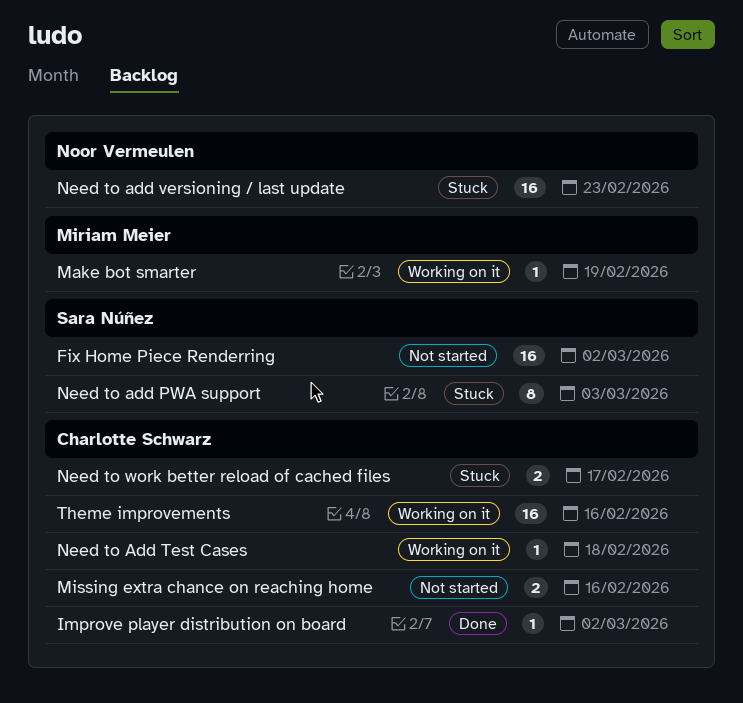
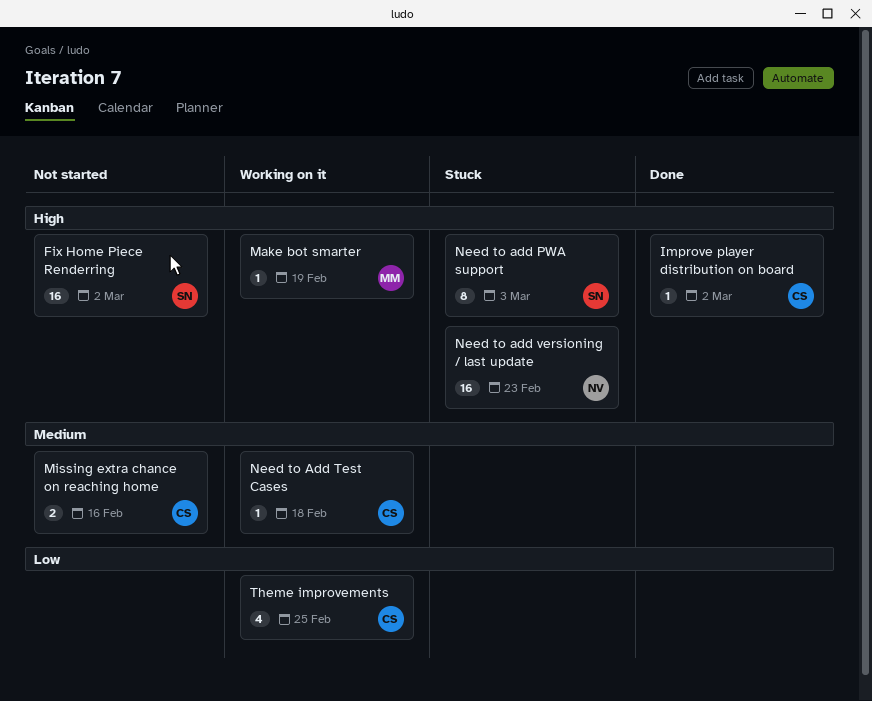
Need to work better reload of cached files: present -> none
Theme improvements, estimate: 16 -> 4
Theme improvements, due: Feb 16 -> Feb 25

